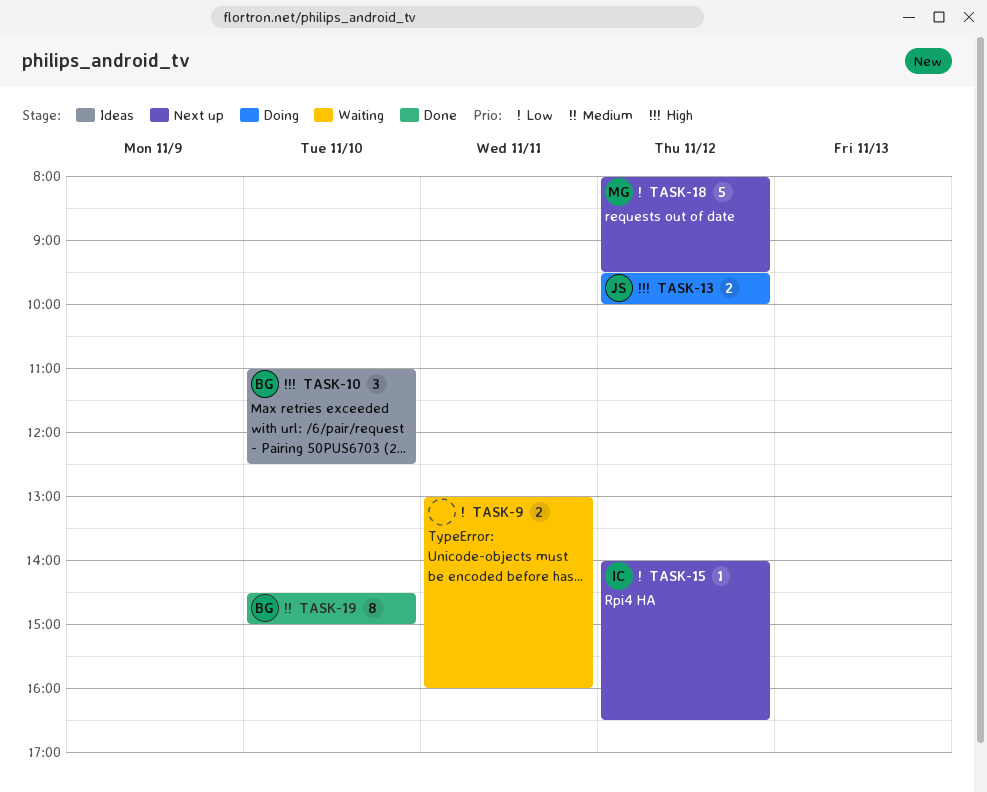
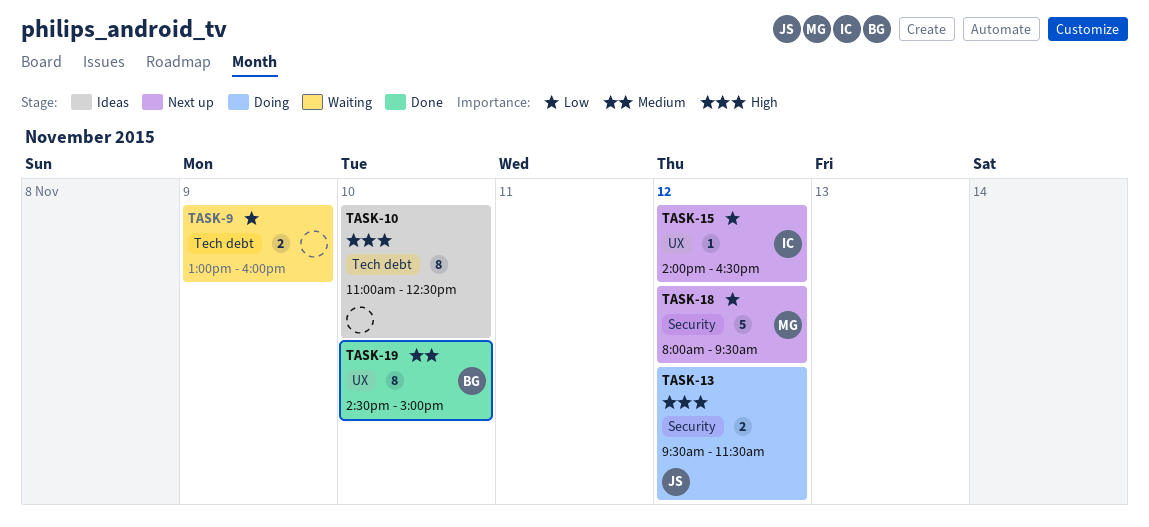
TASK-9, day: Nov 11 -> Nov 9
TASK-10, owner: BG -> none
TASK-10, estimate: 3 -> 8
TASK-13, ends: 10:00 -> 11:30

